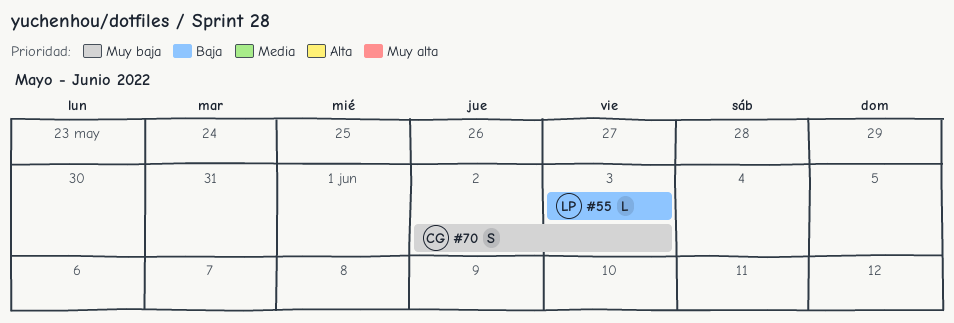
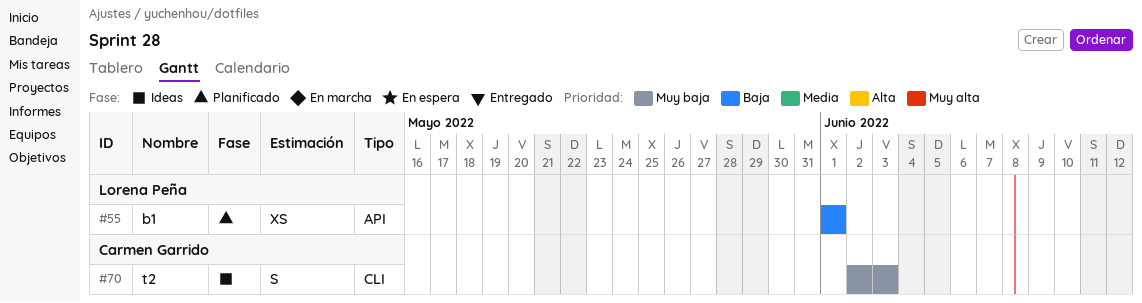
#55, estimate: L -> XS
#55, start: Jun 3 -> Jun 1
#55, due: Jun 3 -> Jun 1

